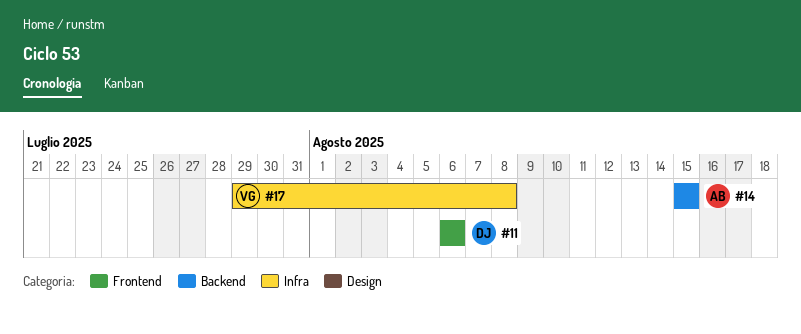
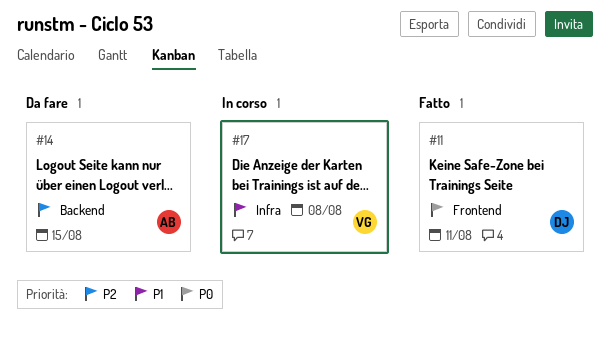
#11, due: Aug 6 -> Aug 11

